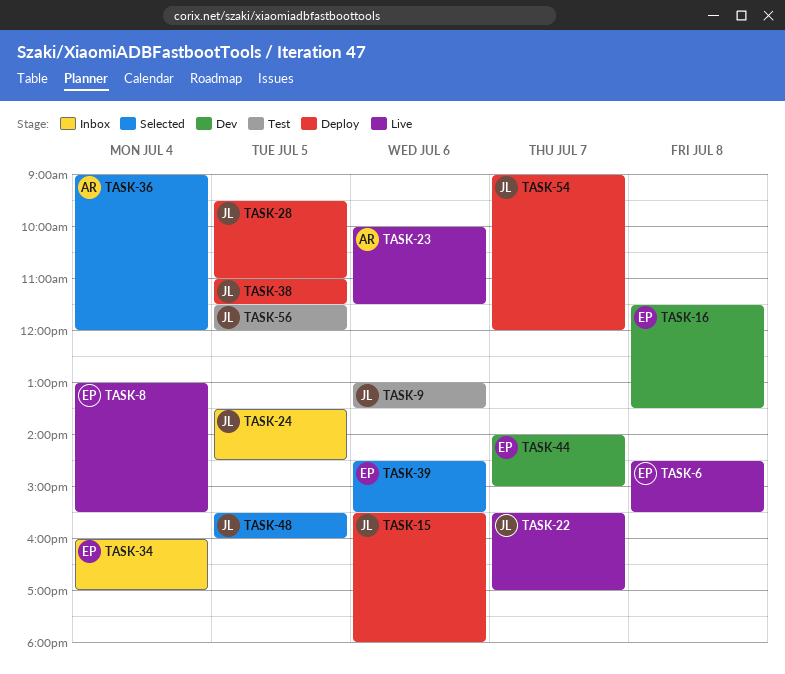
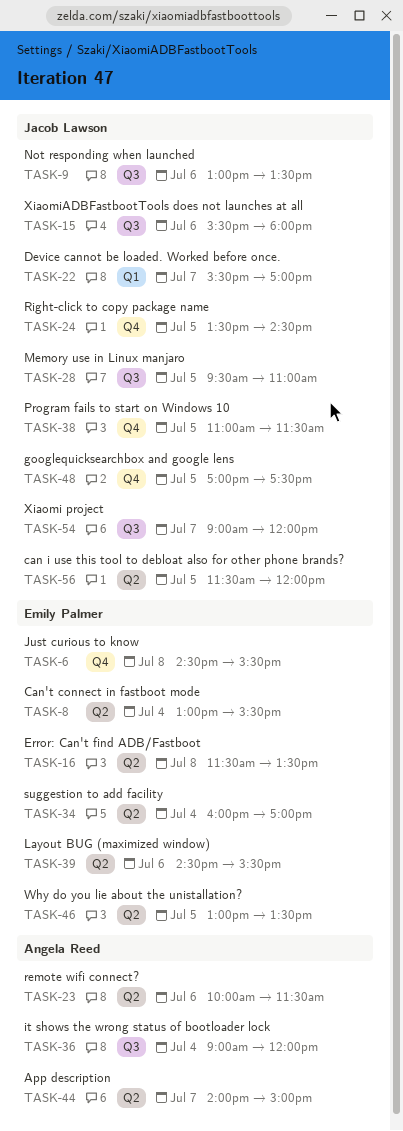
TASK-44, owner: Emily Palmer -> Angela Reed
TASK-46: none -> present
TASK-48, begins: 15:30 -> 17:00
TASK-48, ends: 16:00 -> 17:30

